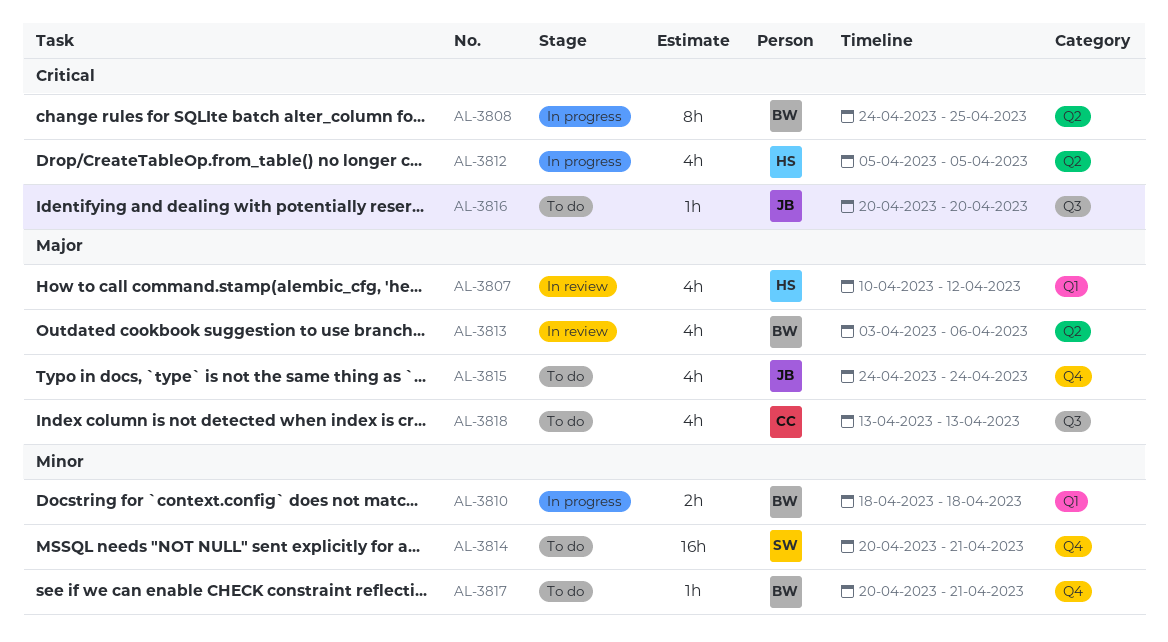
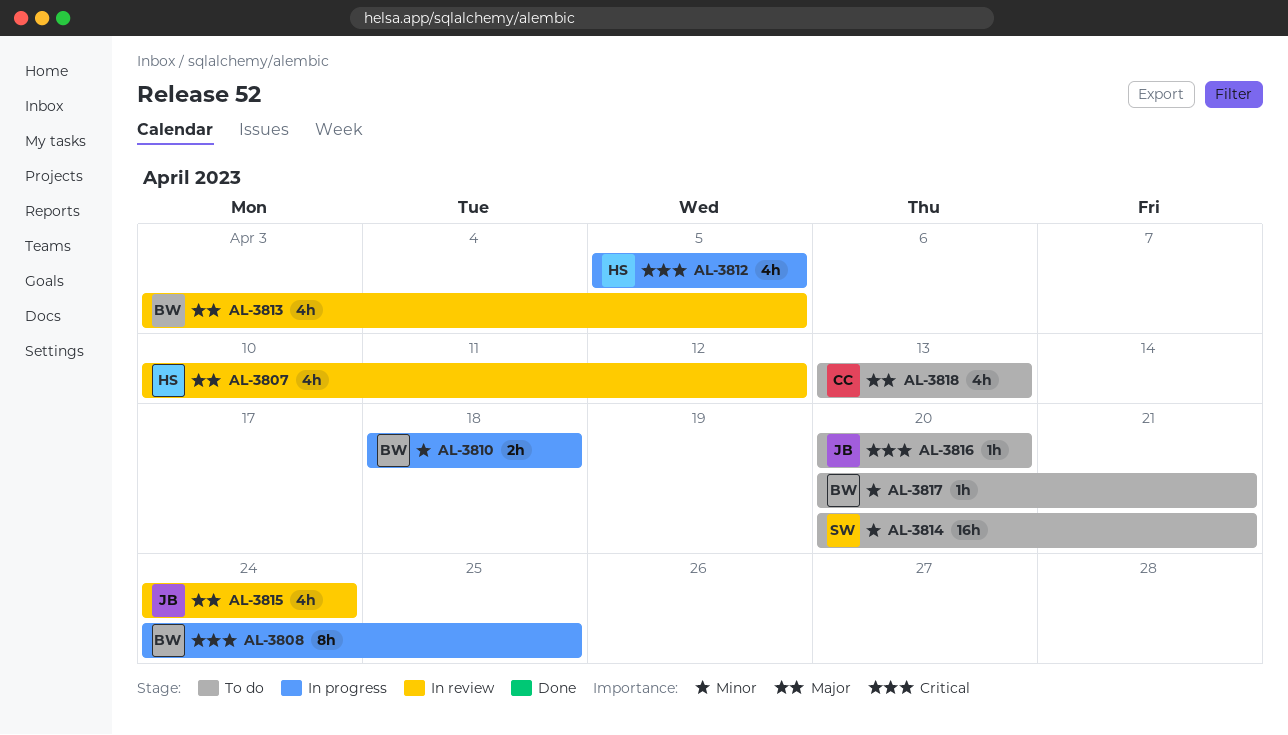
AL-3813, due: Apr 6 -> Apr 5
AL-3815, status: To do -> In review

